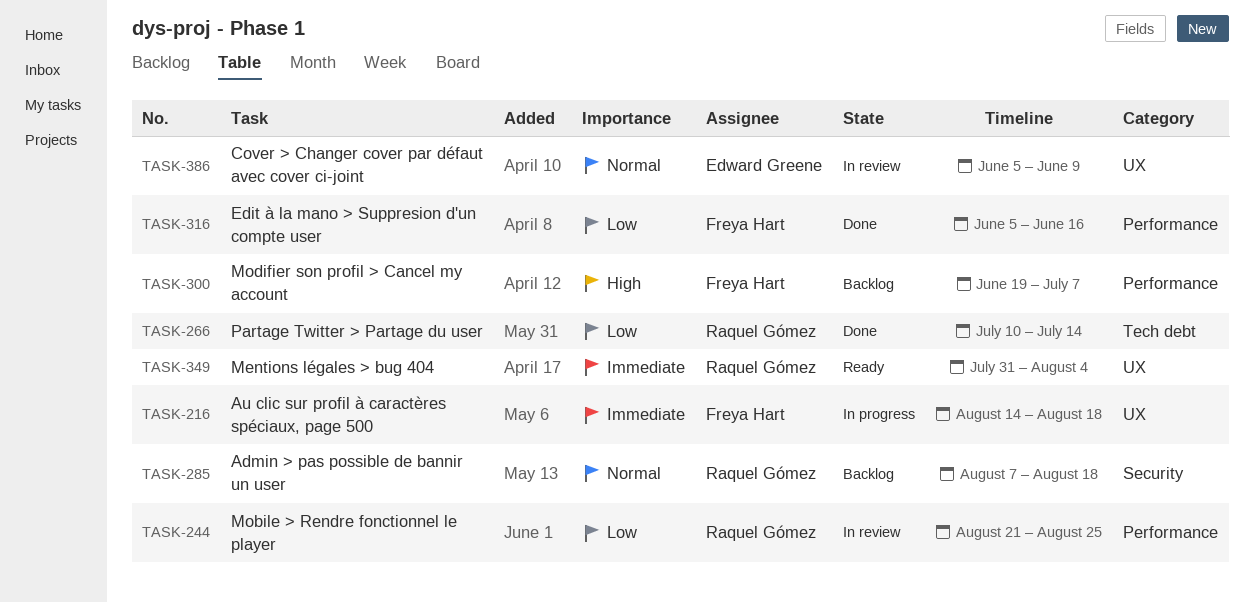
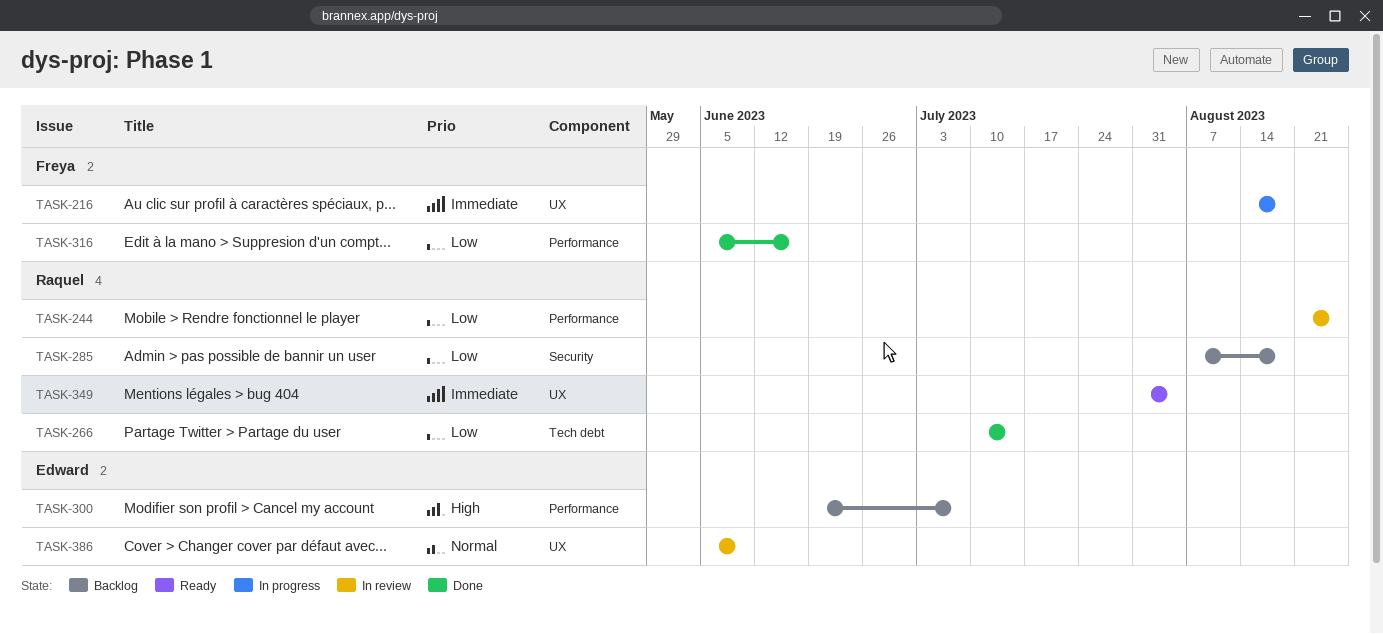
TASK-285, priority: Normal -> Low
TASK-300, owner: Freya Hart -> Edward Greene

